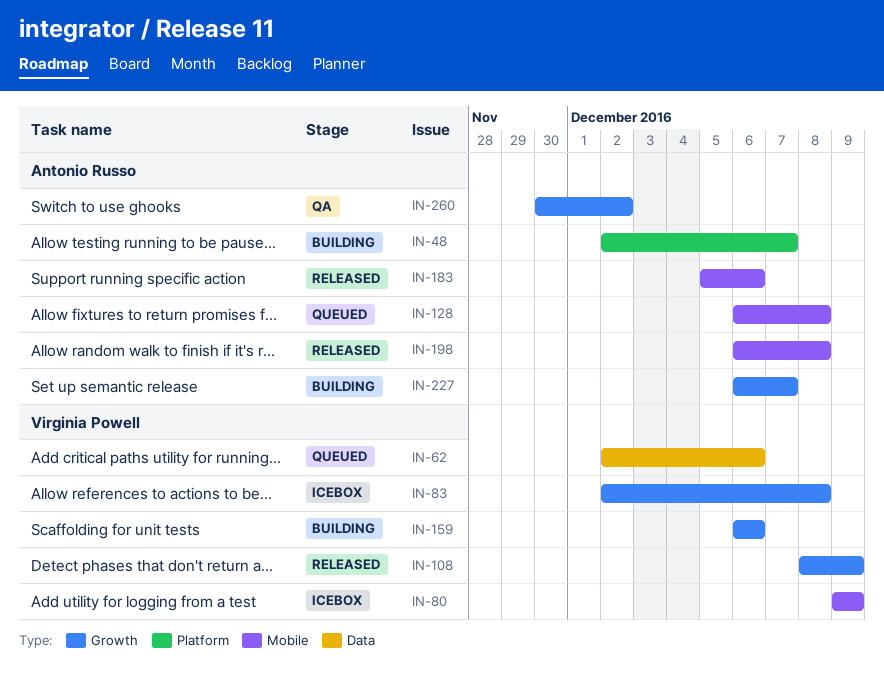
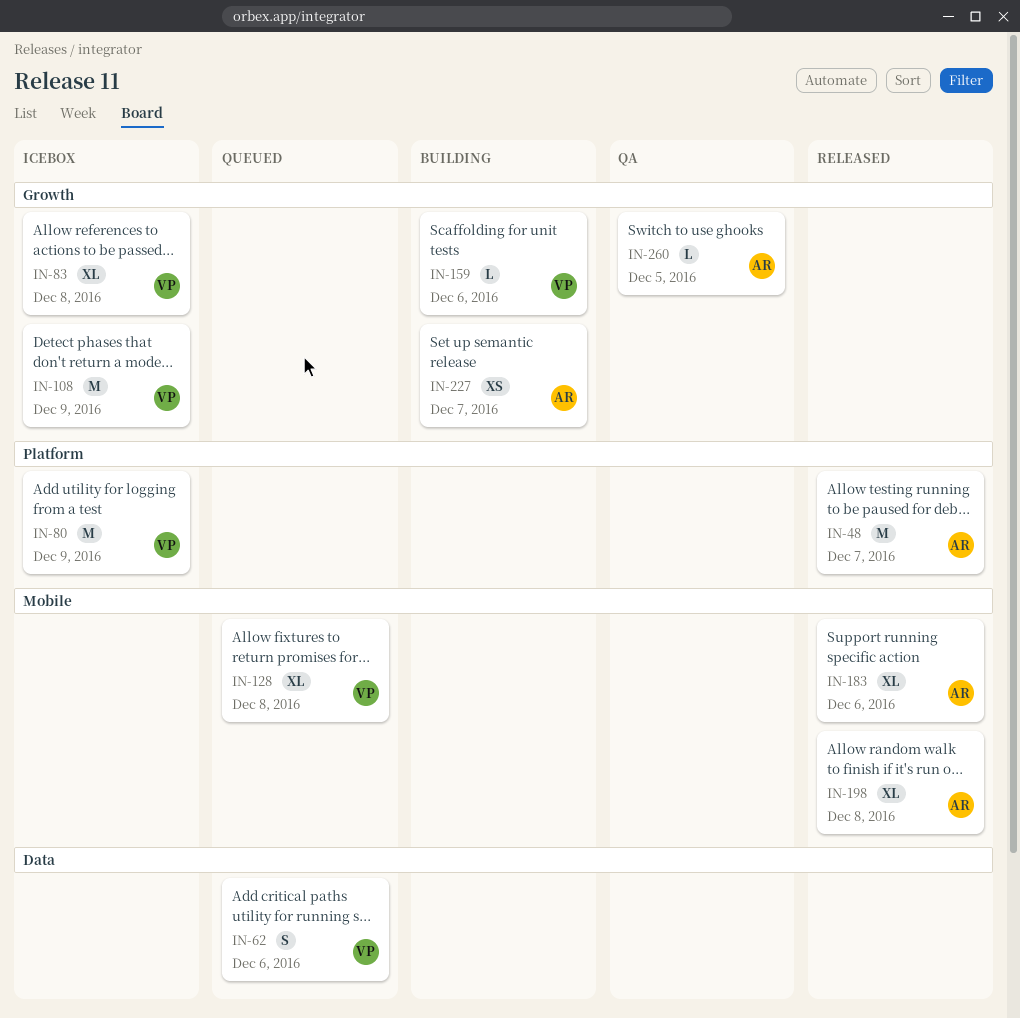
IN-48, status: Building -> Released
IN-80, label: Mobile -> Platform
IN-108, status: Released -> Icebox
IN-128, owner: Antonio Russo -> Virginia Powell
IN-260, due: Dec 2 -> Dec 5

